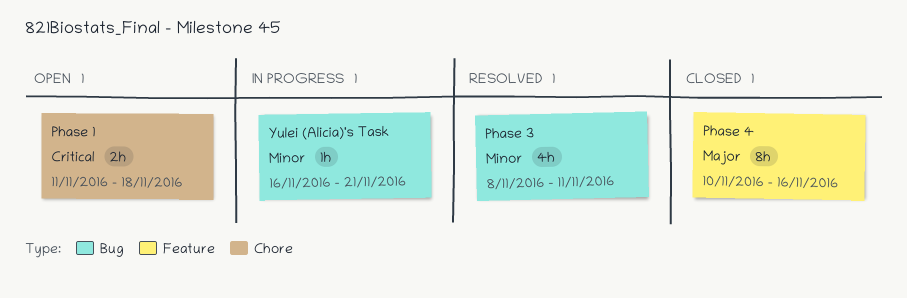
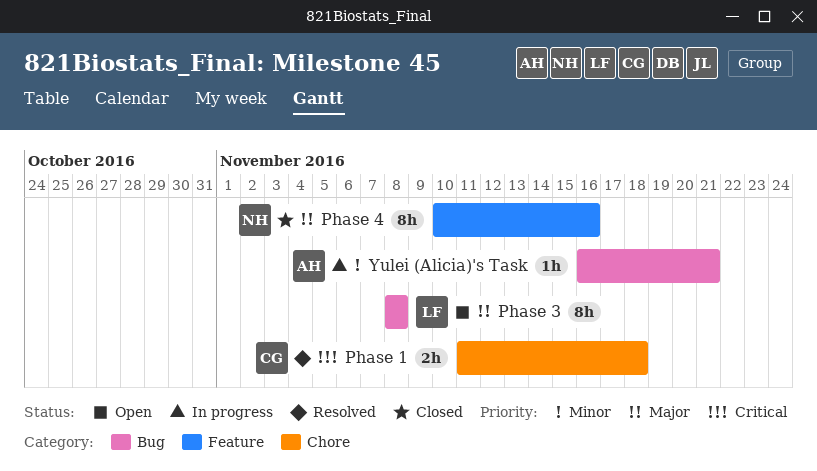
Phase 1, status: Open -> Resolved
Phase 3, status: Resolved -> Open
Phase 3, priority: Minor -> Major
Phase 3, estimate: 4h -> 8h
Phase 3, due: Nov 11 -> Nov 8

